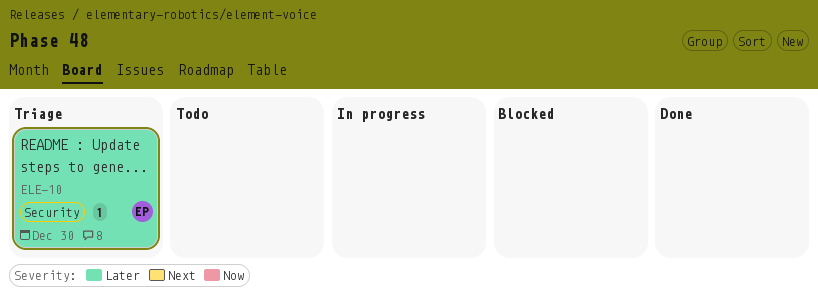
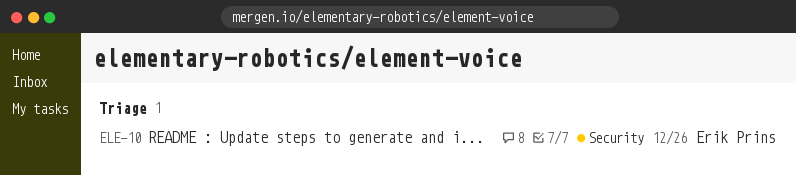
ELE-10, due: Dec 30 -> Dec 26

